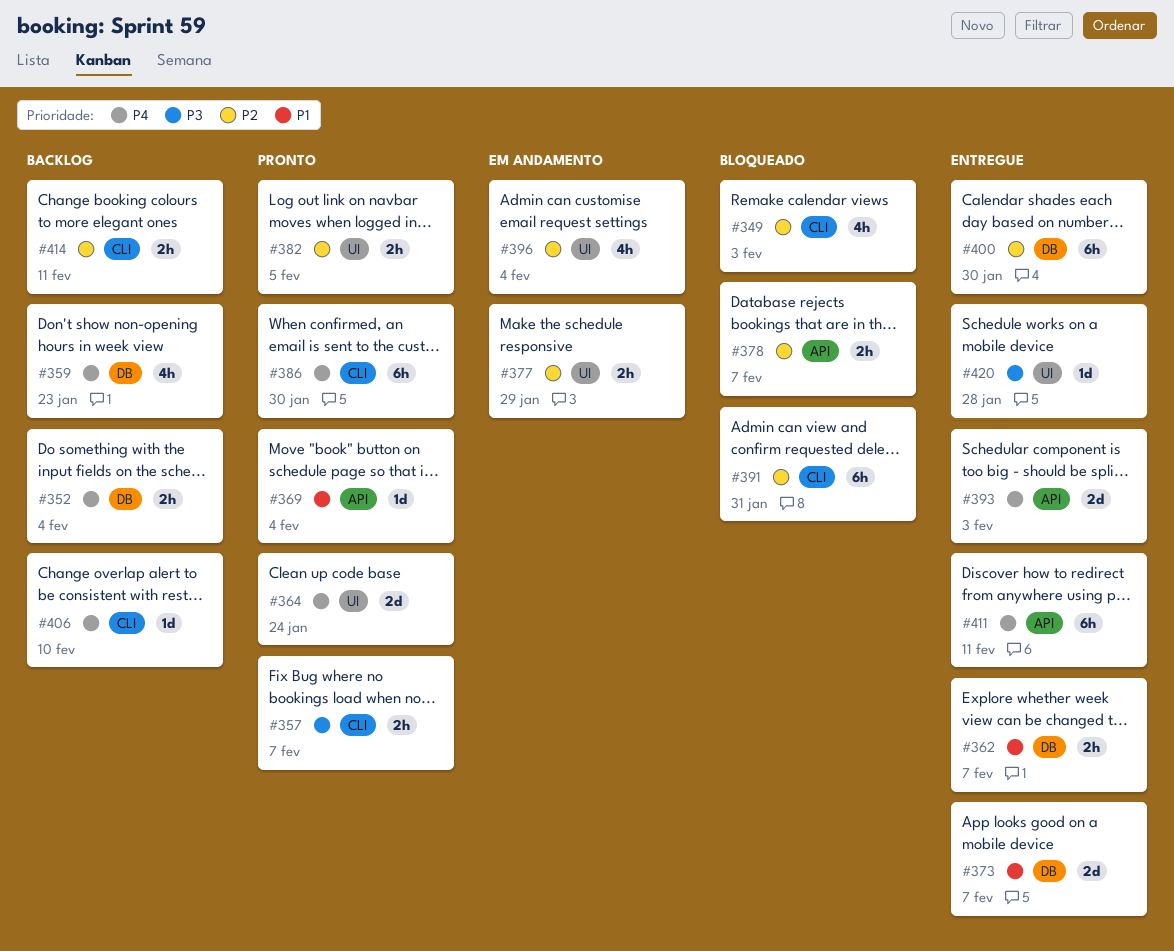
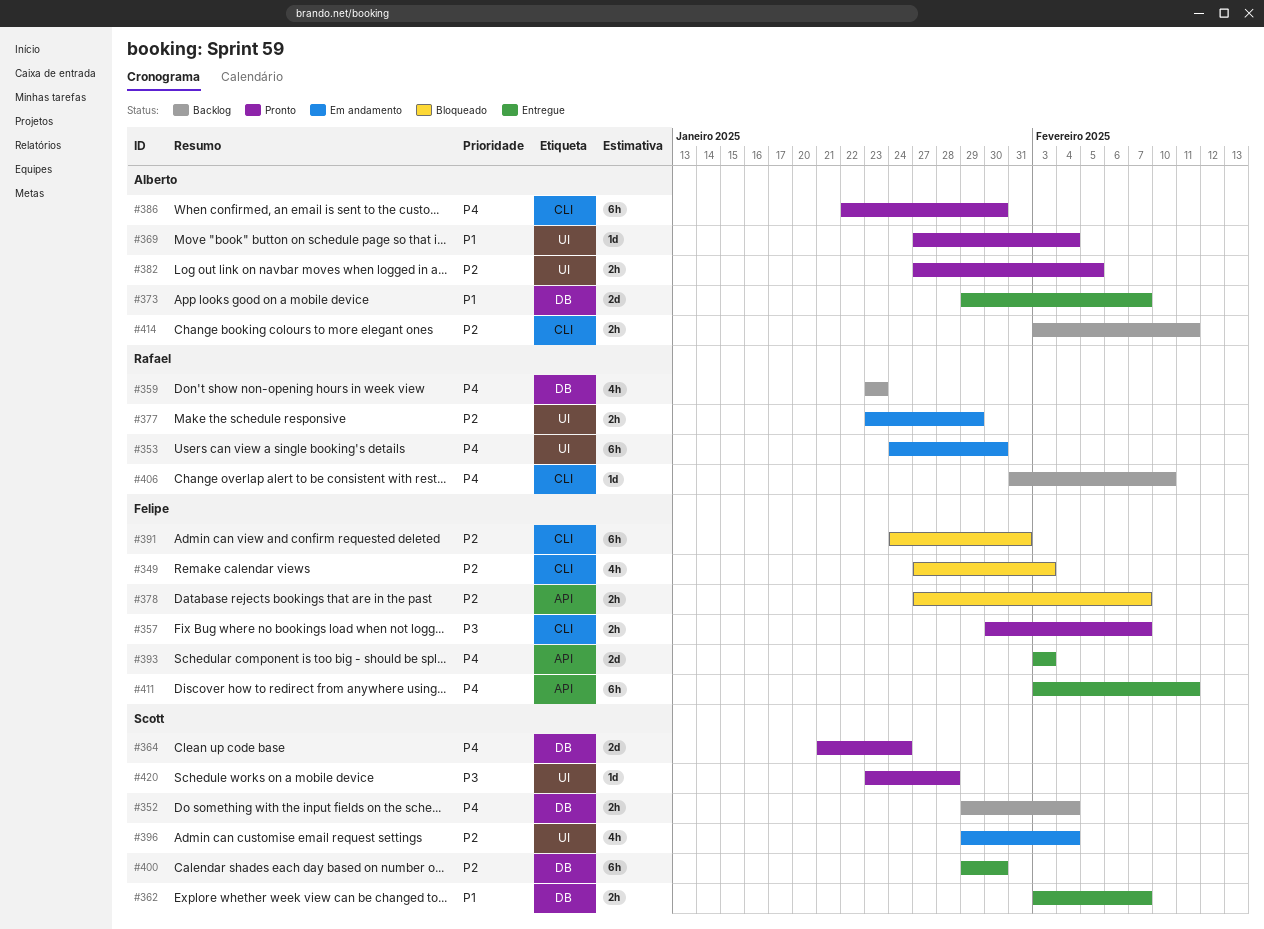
#353: none -> present
#364, label: UI -> DB
#369, label: API -> UI
#420, status: Entregue -> Pronto

